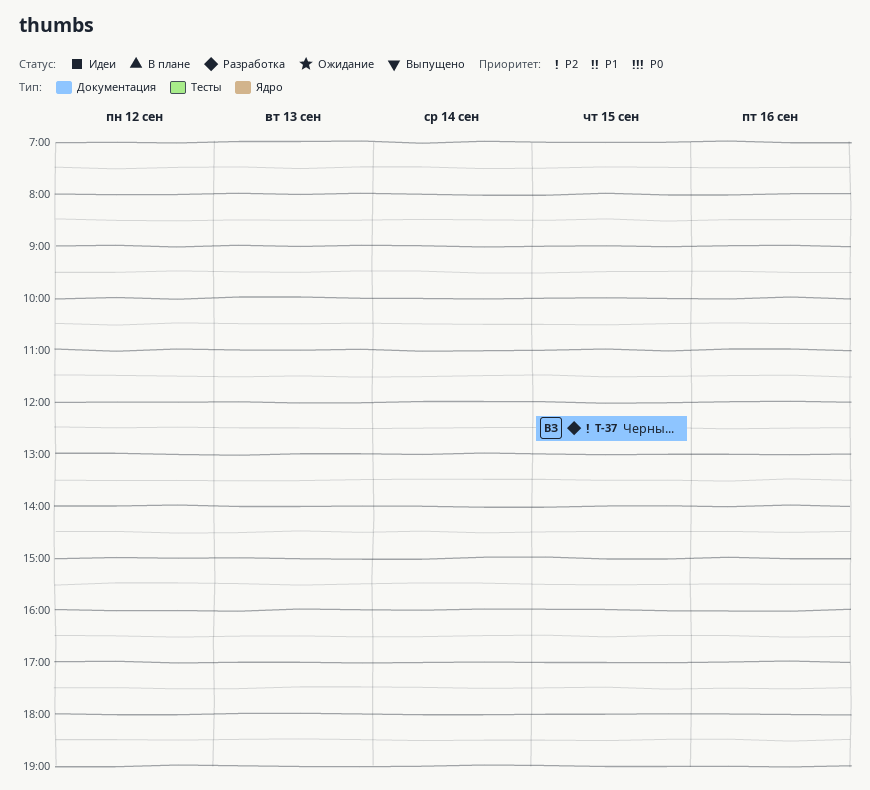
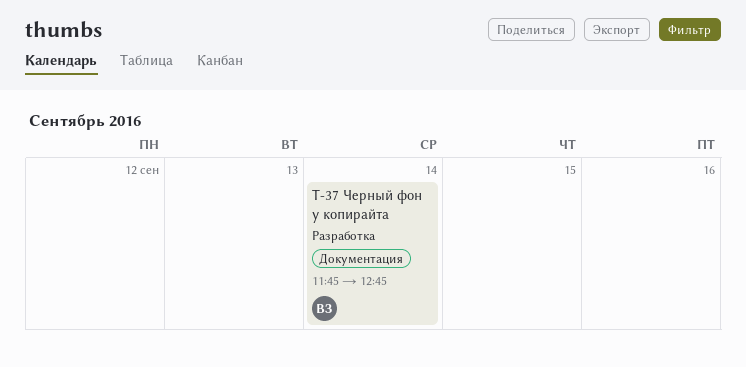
T-37, day: Sep 15 -> Sep 14
T-37, begins: 12:15 -> 11:45

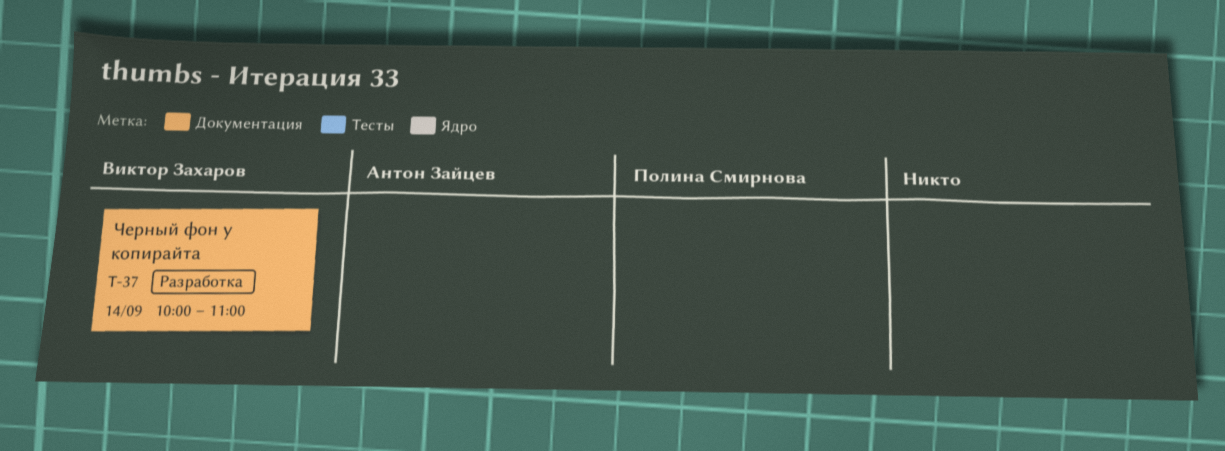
T-37, begins: 11:45 -> 10:00
T-37, ends: 12:45 -> 11:00

